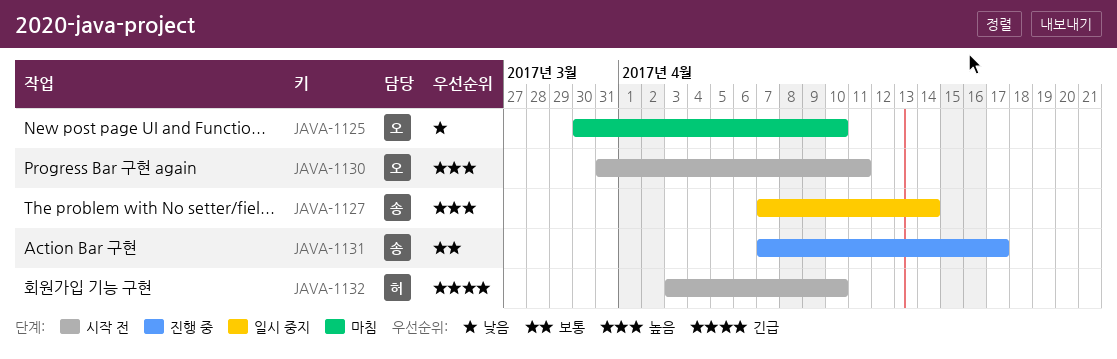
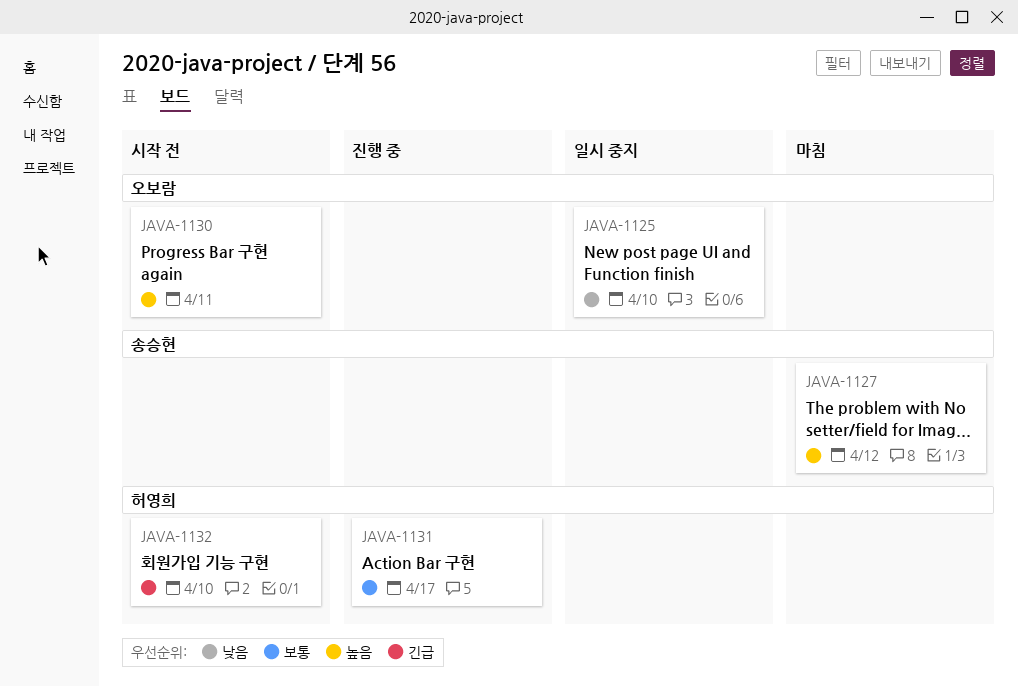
JAVA-1125, status: 마침 -> 일시 중지
JAVA-1127, status: 일시 중지 -> 마침
JAVA-1127, due: Apr 14 -> Apr 12
JAVA-1131, owner: 송승현 -> 허영희

